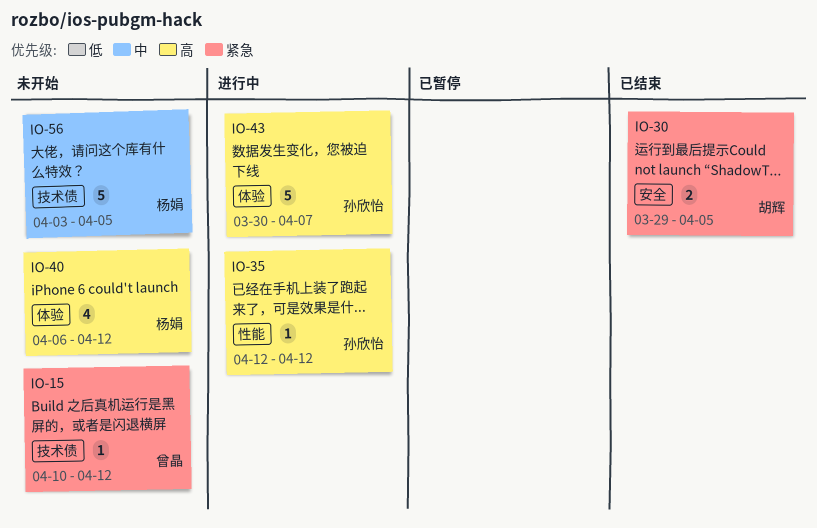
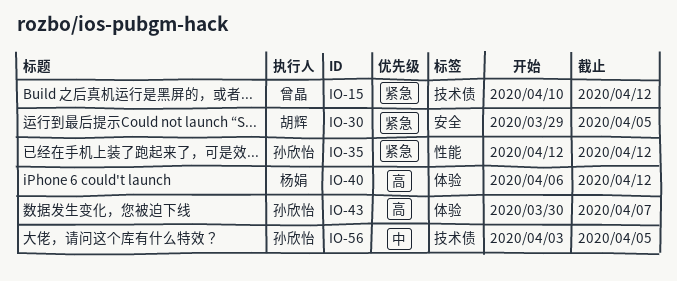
IO-35, priority: 高 -> 紧急
IO-56, owner: 杨娟 -> 孙欣怡

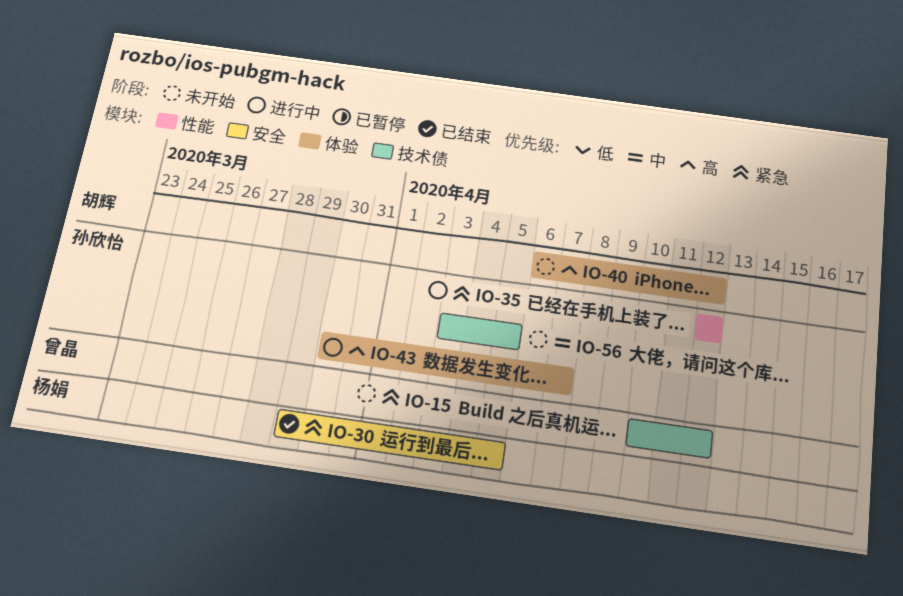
IO-30, owner: 胡辉 -> 杨娟
IO-40, owner: 杨娟 -> 胡辉

